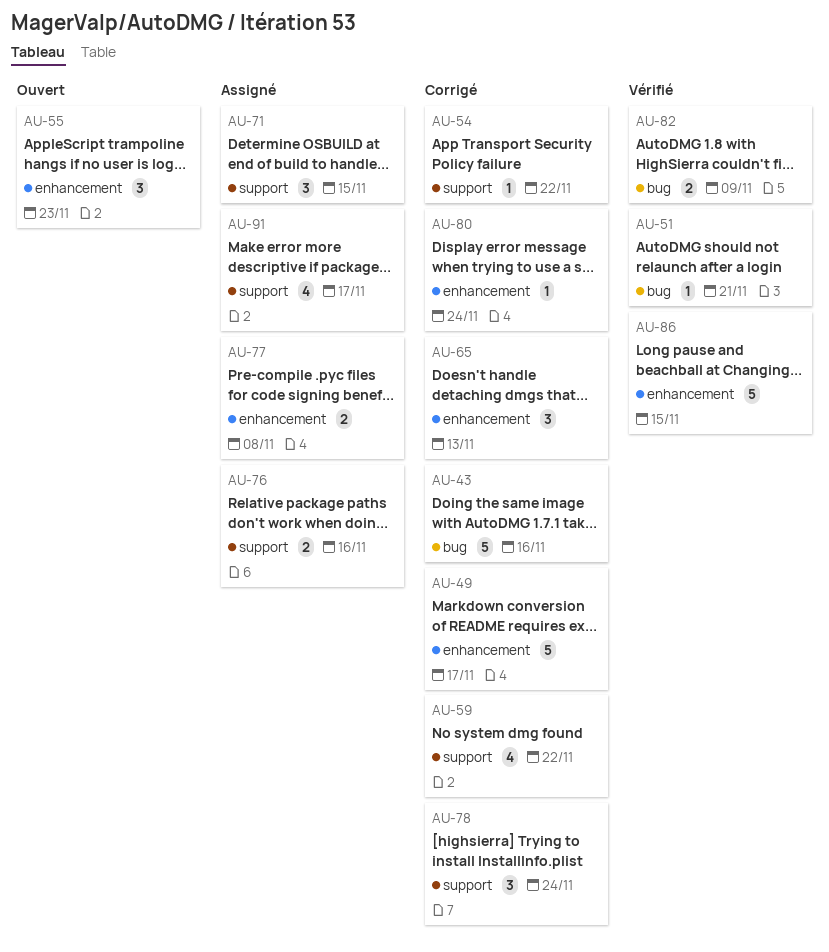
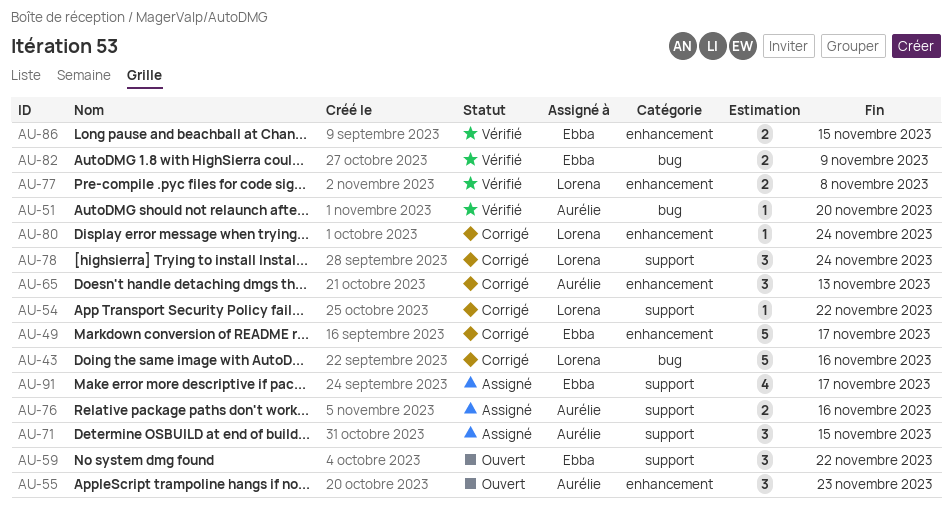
AU-51, due: Nov 21 -> Nov 20
AU-59, status: Corrigé -> Ouvert
AU-59, estimate: 4 -> 3
AU-77, status: Assigné -> Vérifié
AU-86, estimate: 5 -> 2

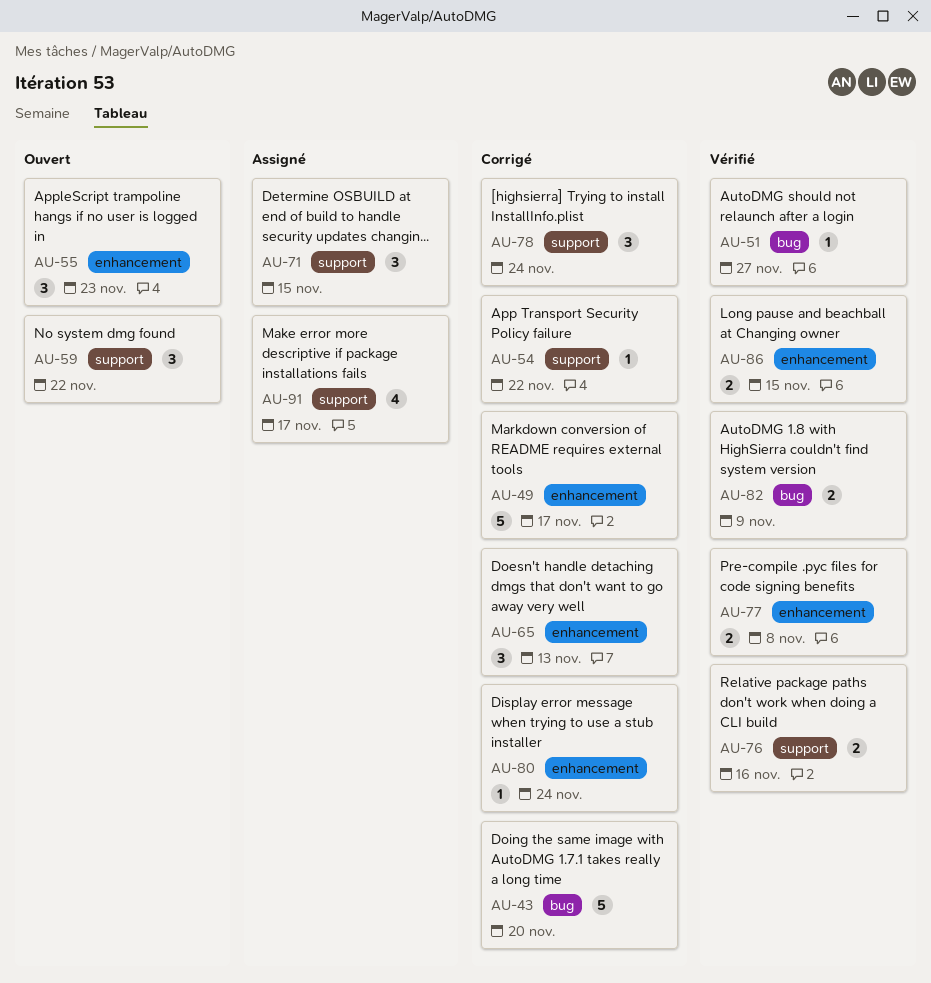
AU-43, due: Nov 16 -> Nov 20
AU-51, due: Nov 20 -> Nov 27
AU-76, status: Assigné -> Vérifié

